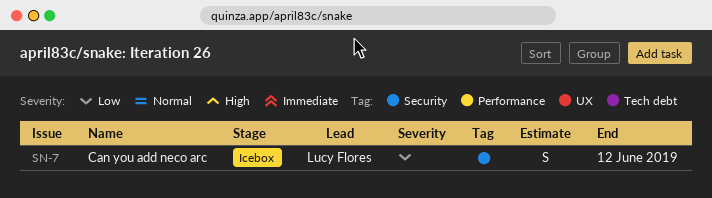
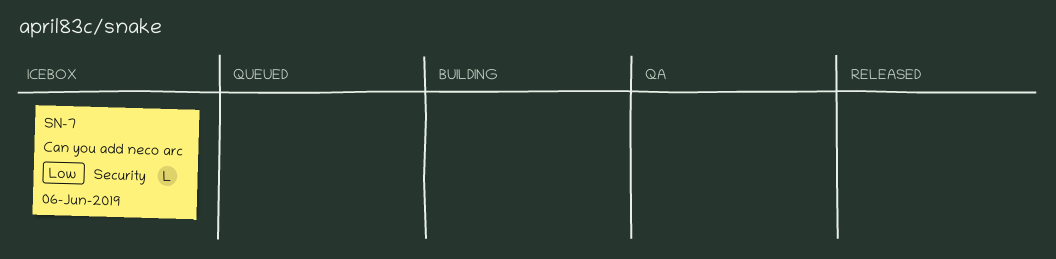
SN-7, estimate: S -> L
SN-7, due: Jun 12 -> Jun 6

